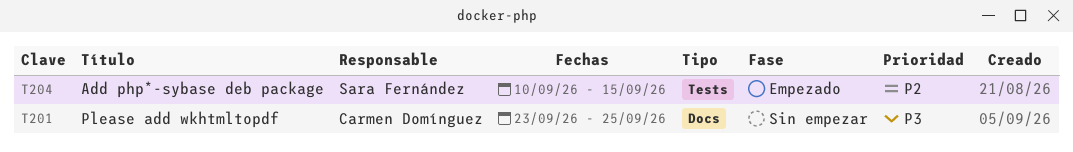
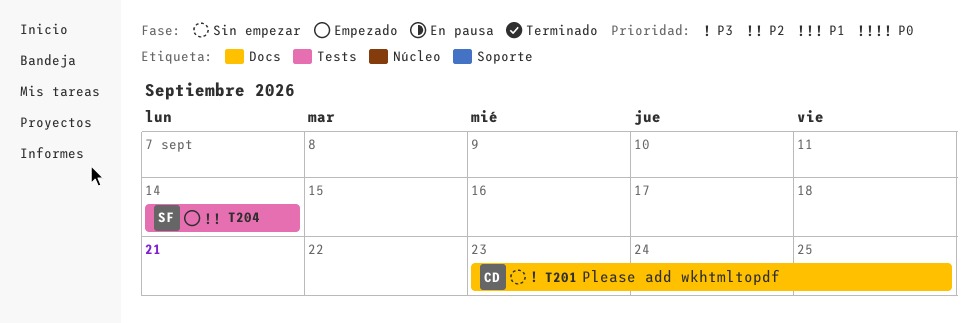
T204, start: Sep 10 -> Sep 14
T204, due: Sep 15 -> Sep 14

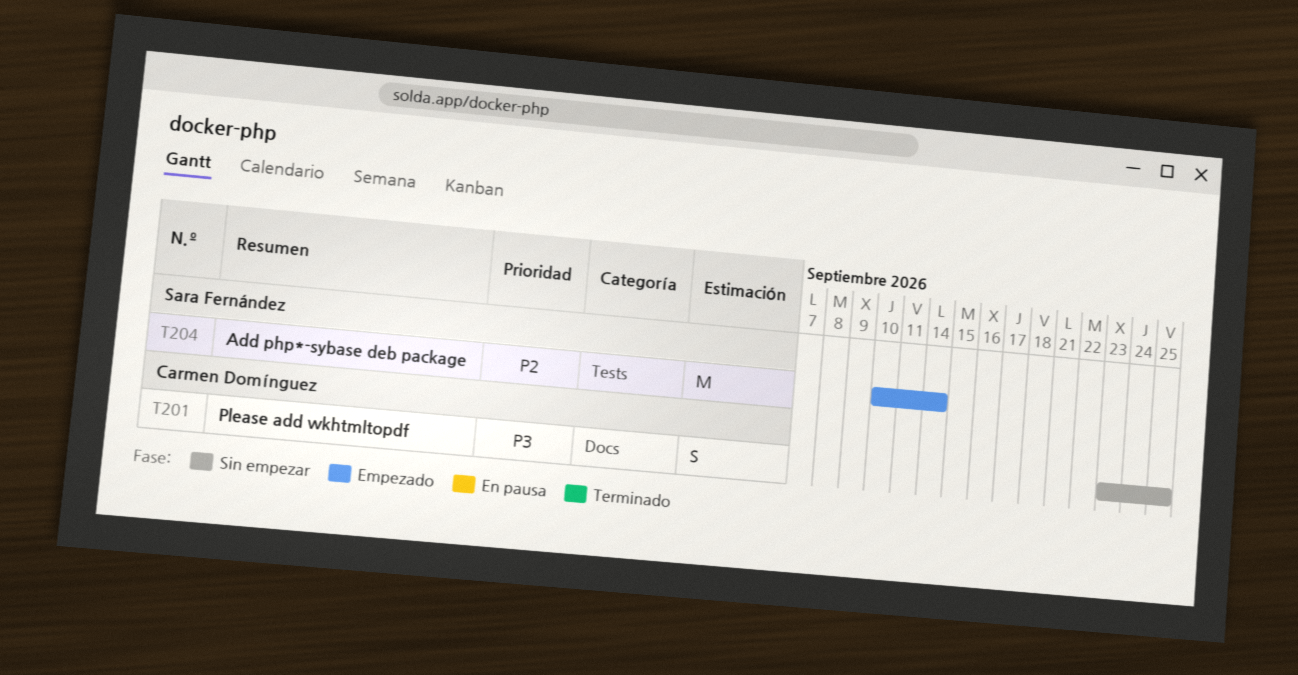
T204, start: Sep 14 -> Sep 10

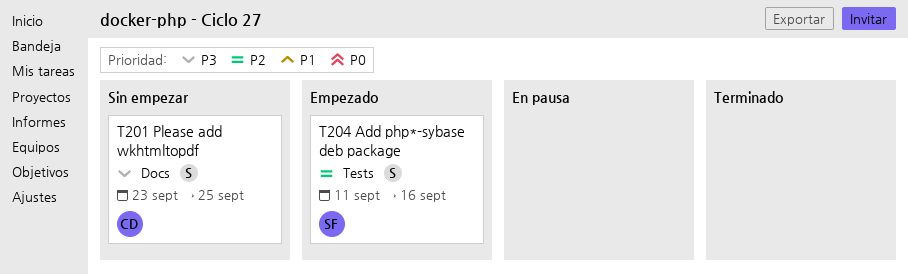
T204, estimate: M -> S
T204, start: Sep 10 -> Sep 11
T204, due: Sep 14 -> Sep 16

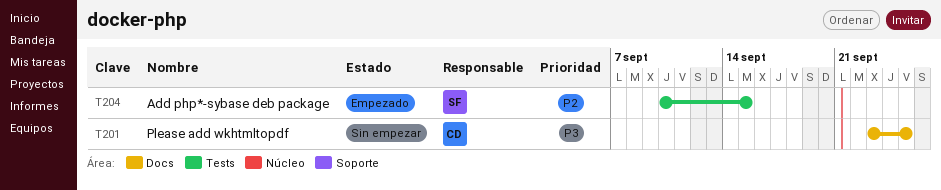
T204, start: Sep 11 -> Sep 10
T204, due: Sep 16 -> Sep 15

